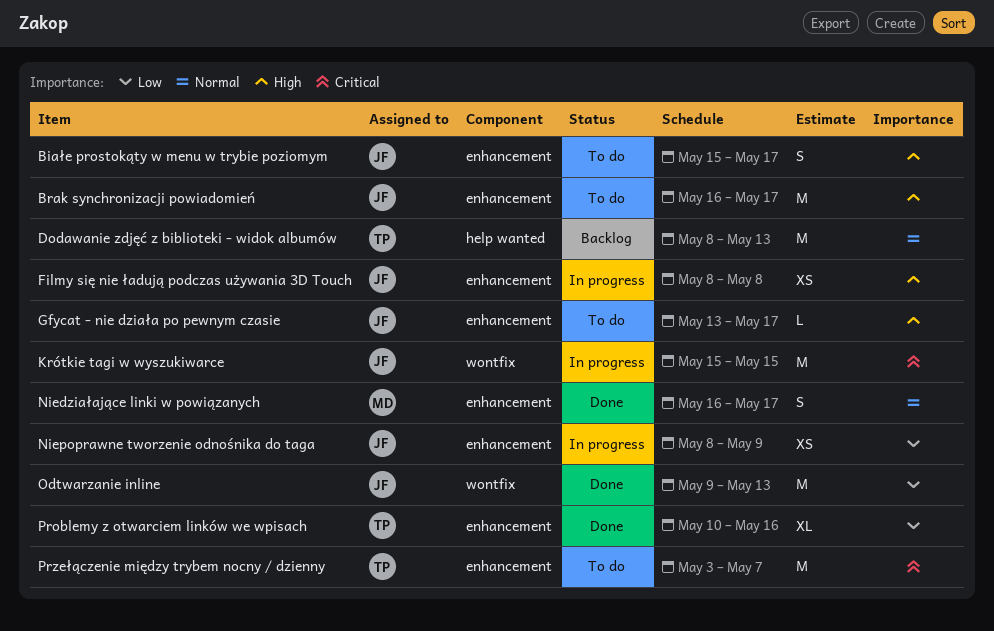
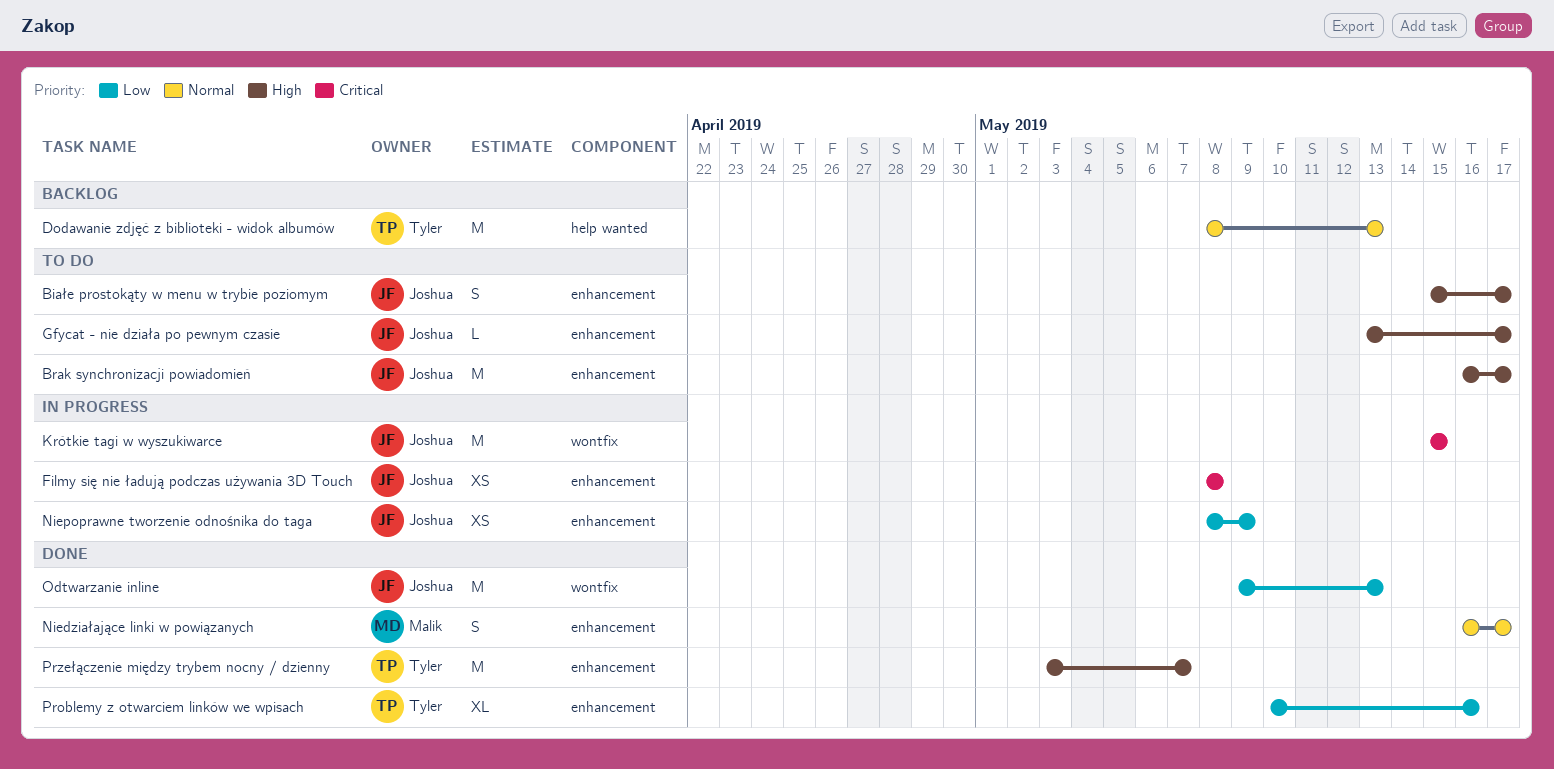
Filmy się nie ładują podczas używania 3D Touch, priority: High -> Critical
Przełączenie między trybem nocny / dzienny, status: To do -> Done
Przełączenie między trybem nocny / dzienny, priority: Critical -> High

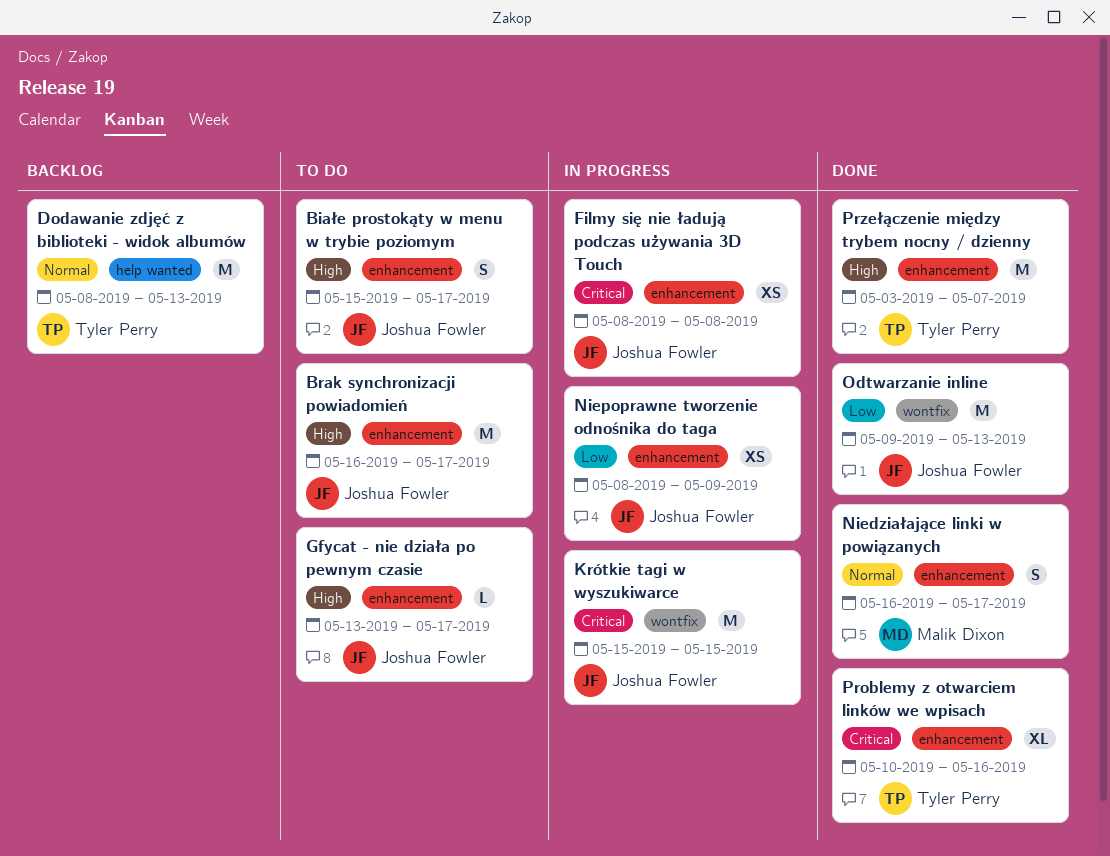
Problemy z otwarciem linków we wpisach, priority: Low -> Critical

